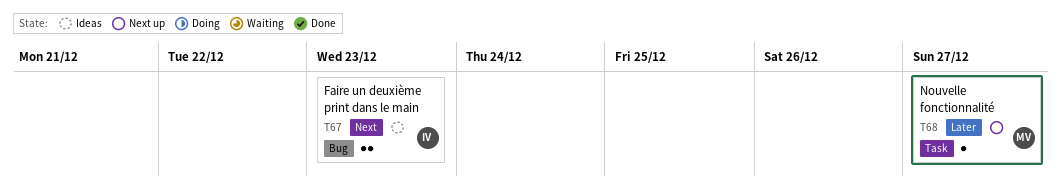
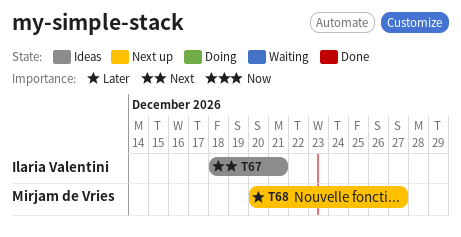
T67, due: Dec 23 -> Dec 21

